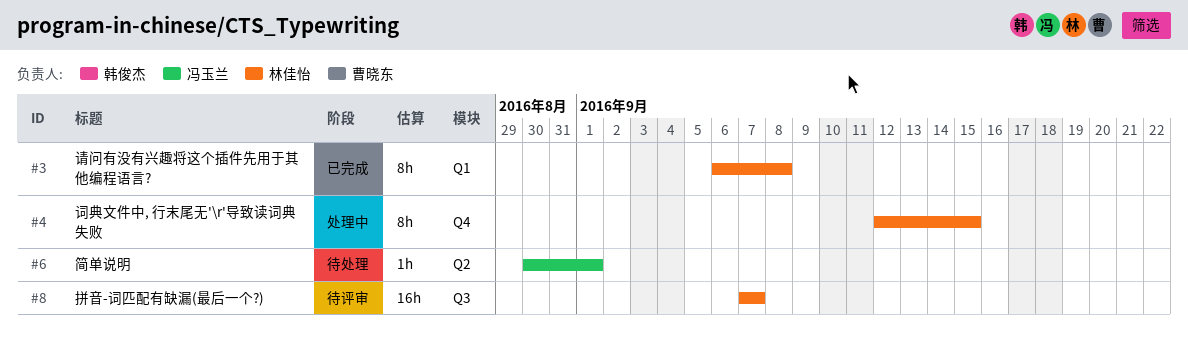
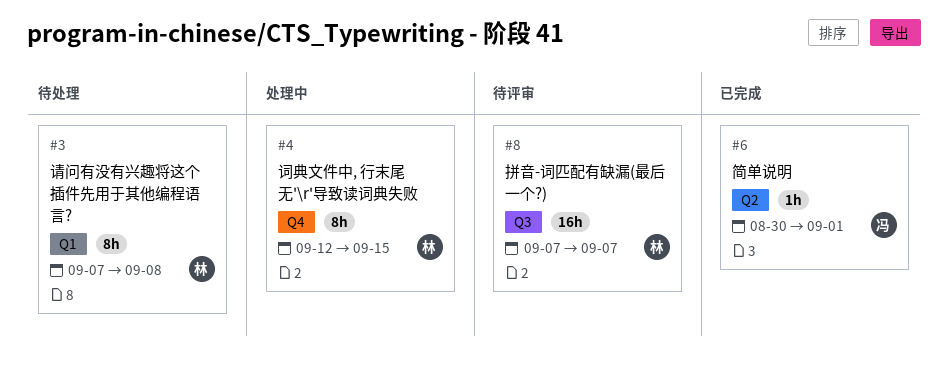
#3, status: 已完成 -> 待处理
#3, start: Sep 6 -> Sep 7
#6, status: 待处理 -> 已完成

